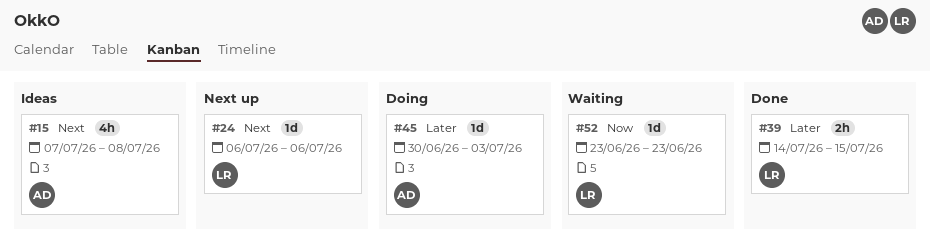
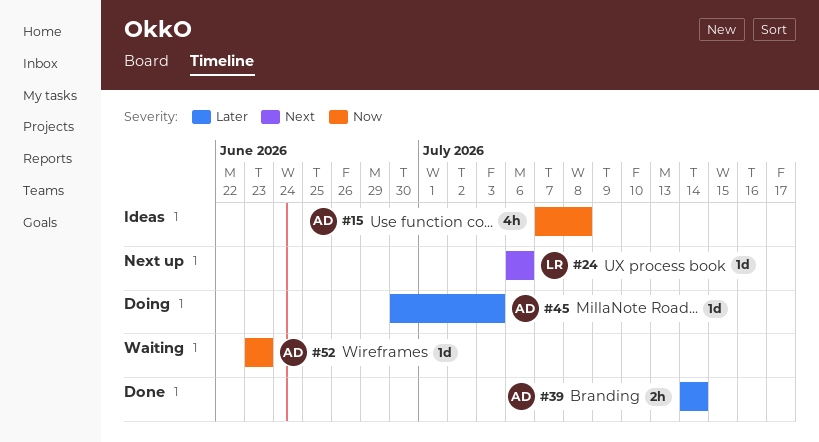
#15, priority: Next -> Now
#39, owner: LR -> AD
#39, due: Jul 15 -> Jul 14
#52, owner: LR -> AD

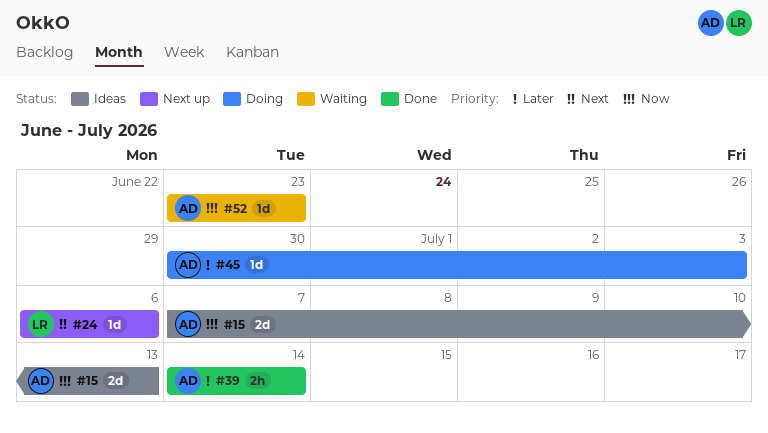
#15, estimate: 4h -> 2d
#15, due: Jul 8 -> Jul 13

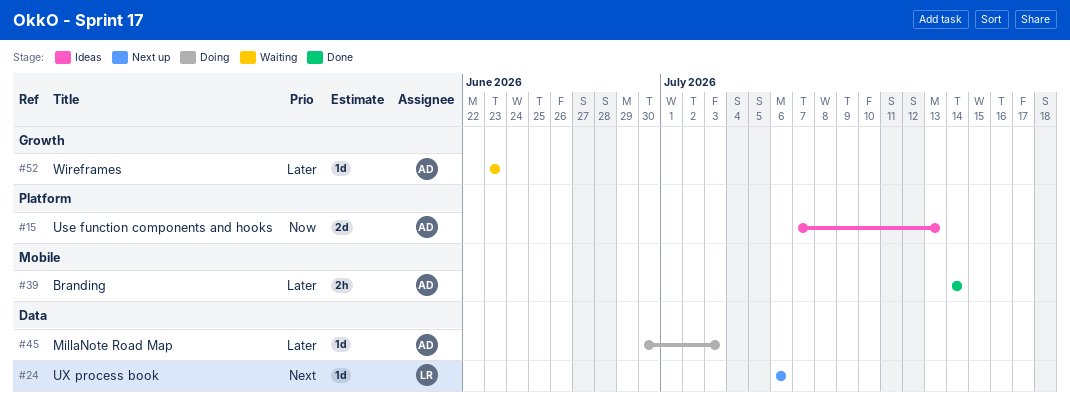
#52, priority: Now -> Later

